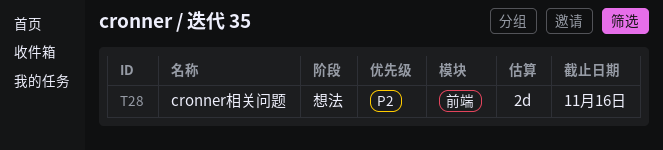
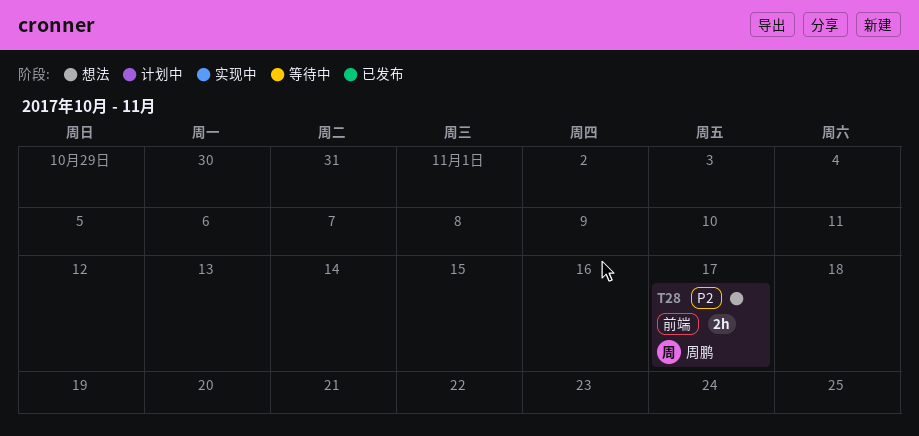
T28, estimate: 2d -> 2h
T28, due: Nov 16 -> Nov 17

